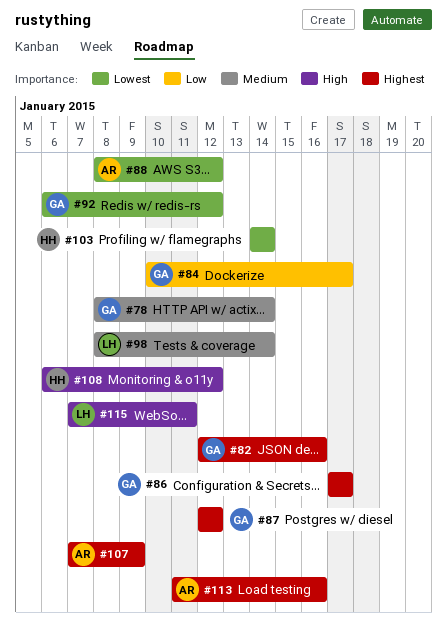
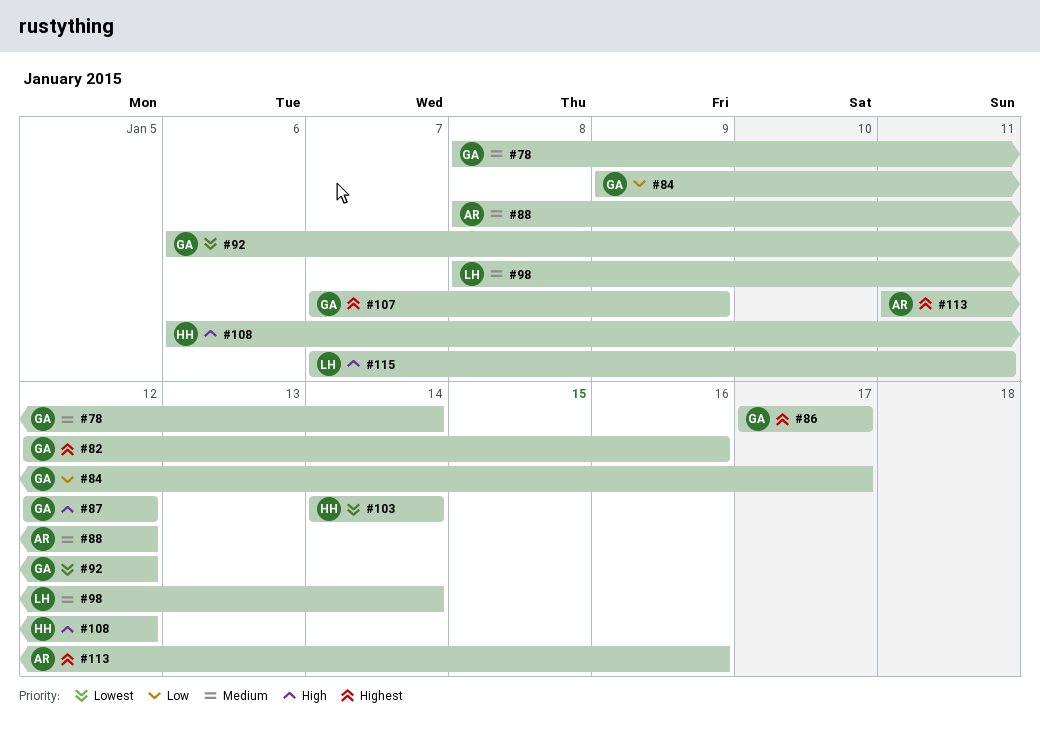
#84, start: Jan 10 -> Jan 9
#87, priority: Highest -> High
#88, priority: Lowest -> Medium
#107, owner: AR -> GA

